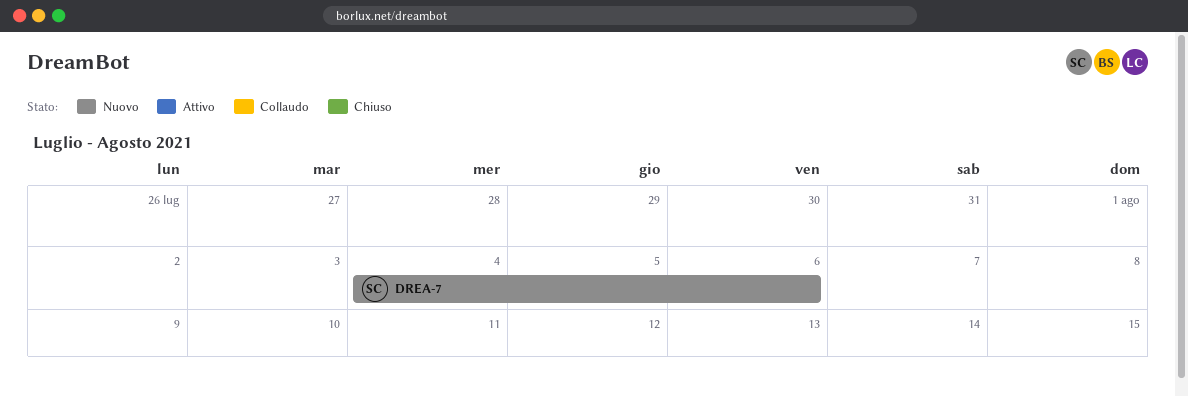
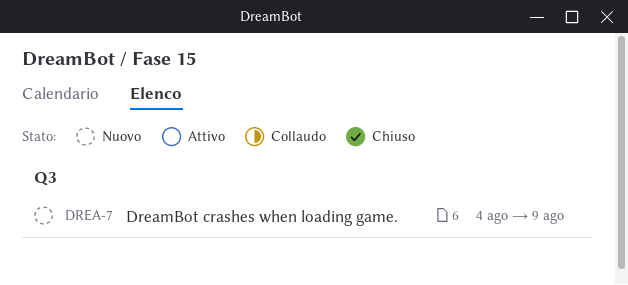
DREA-7, due: Aug 6 -> Aug 9

